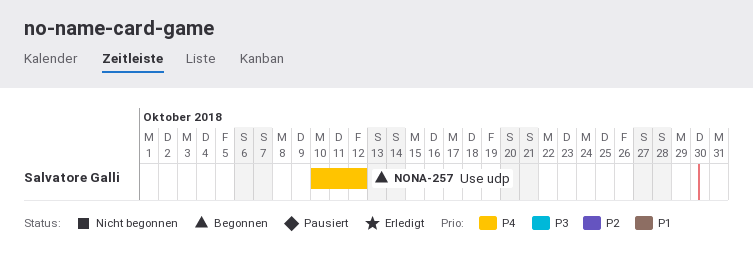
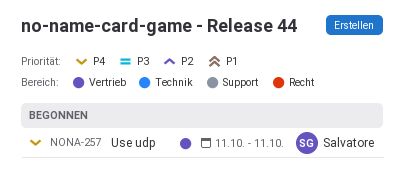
NONA-257, start: Oct 10 -> Oct 11
NONA-257, due: Oct 12 -> Oct 11

